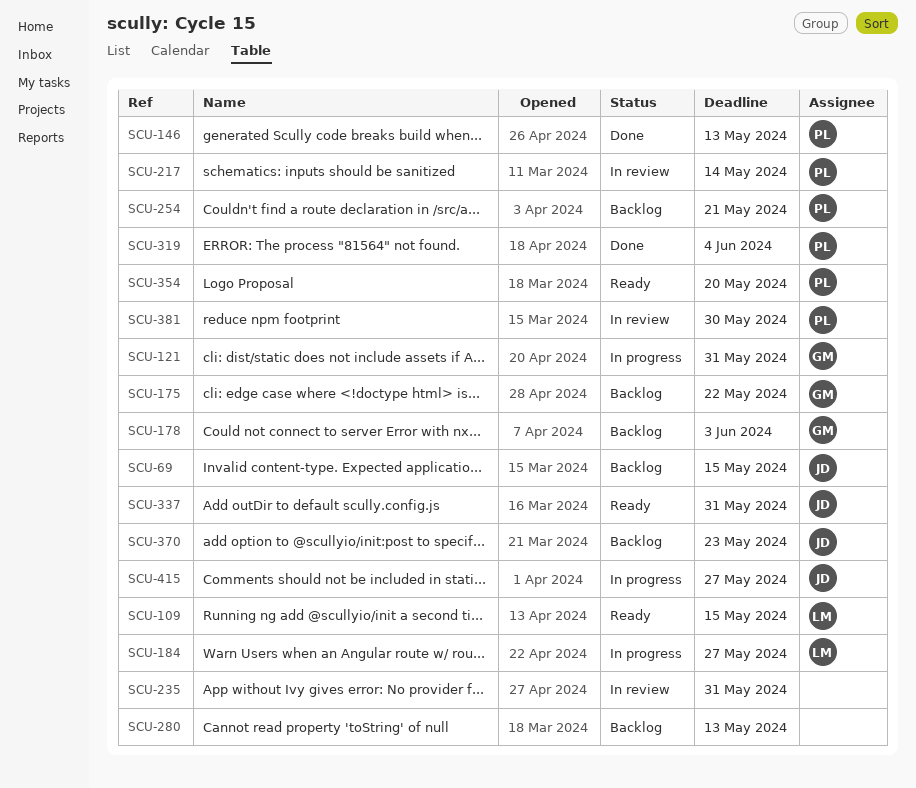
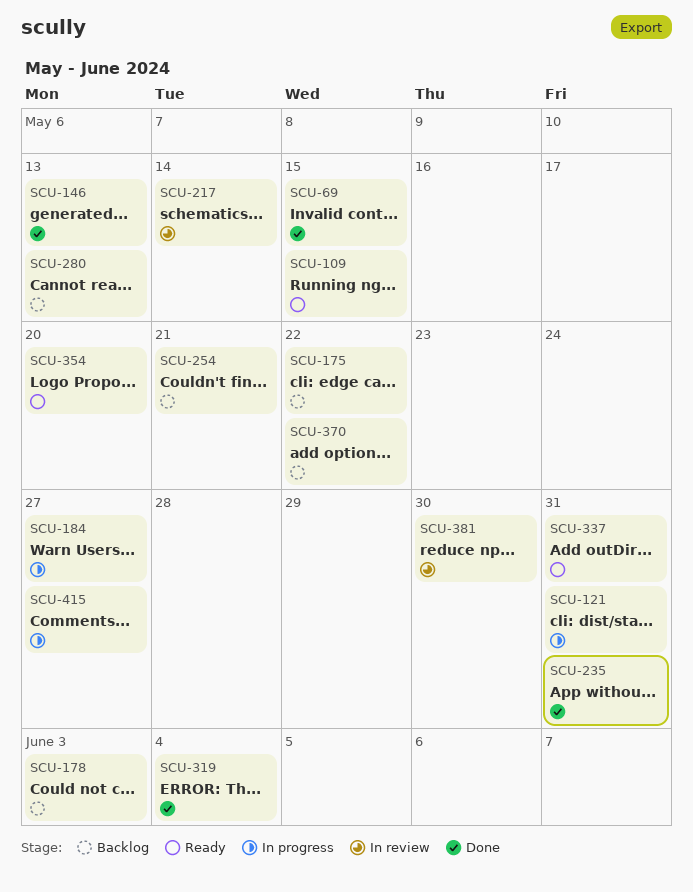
SCU-69, status: Backlog -> Done
SCU-235, status: In review -> Done
SCU-370, due: May 23 -> May 22

